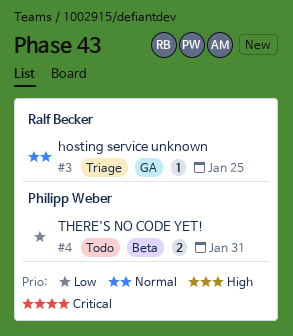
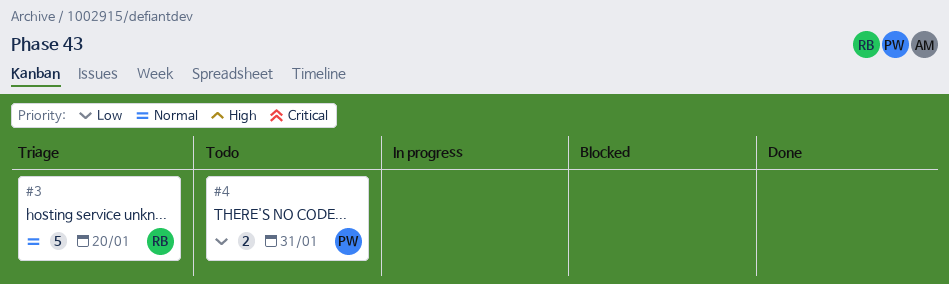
#3, estimate: 1 -> 5
#3, due: Jan 25 -> Jan 20

